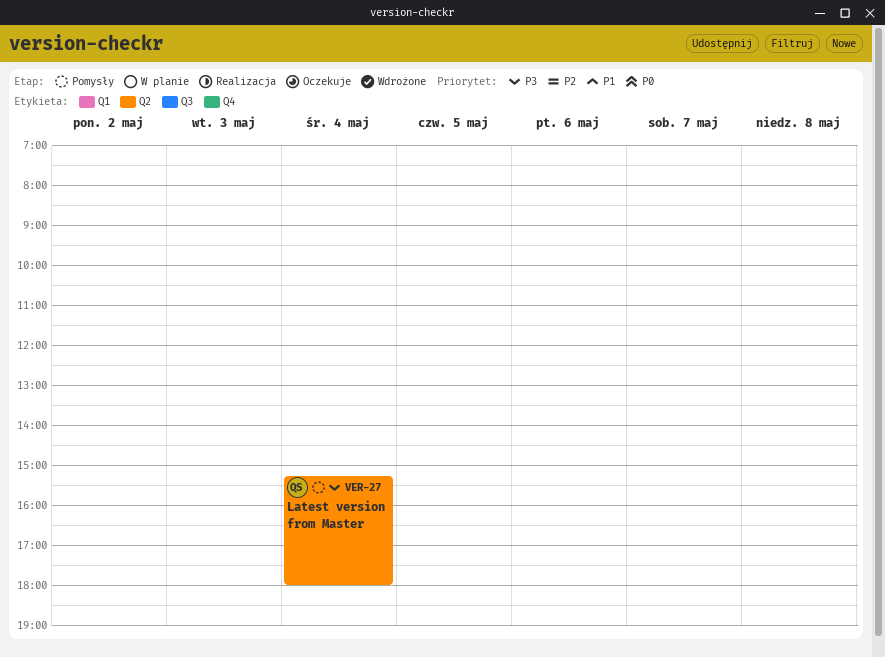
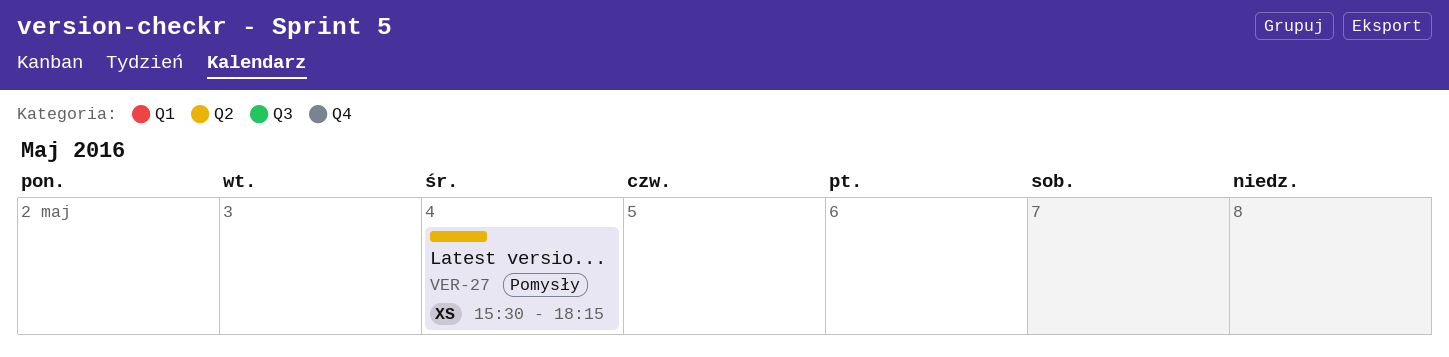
VER-27, begins: 15:15 -> 15:30
VER-27, ends: 18:00 -> 18:15

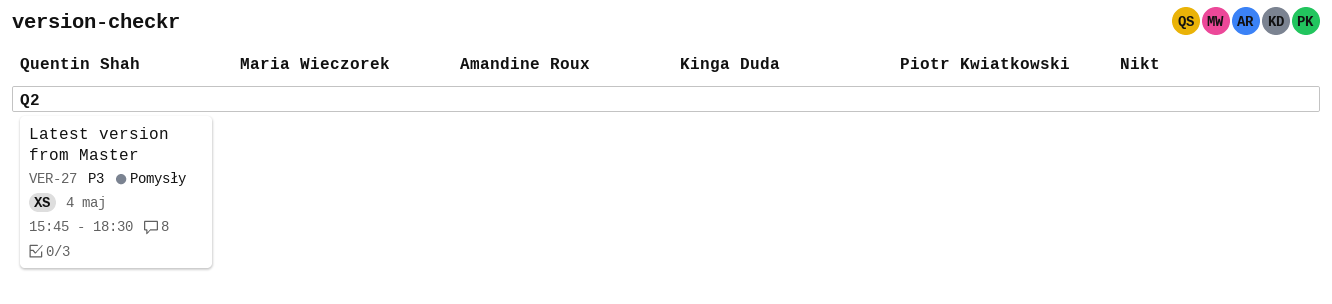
VER-27, begins: 15:30 -> 15:45
VER-27, ends: 18:15 -> 18:30

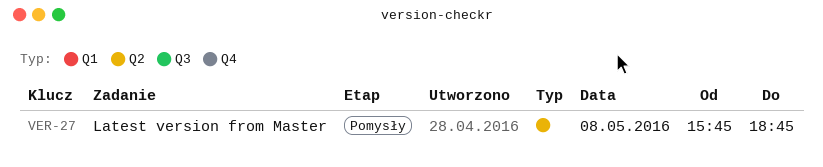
VER-27, day: May 4 -> May 8
VER-27, ends: 18:30 -> 18:45

